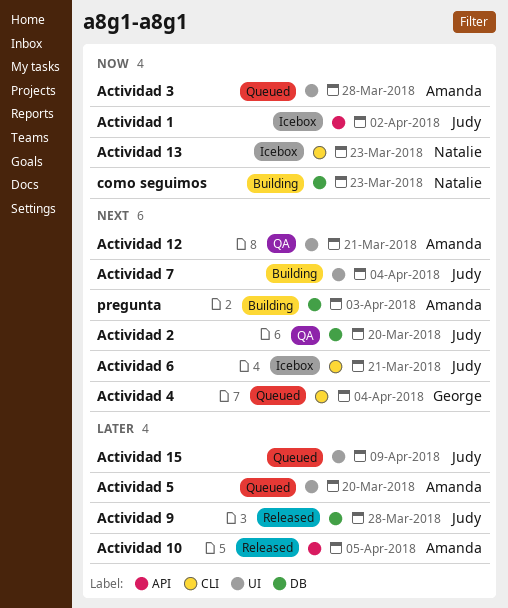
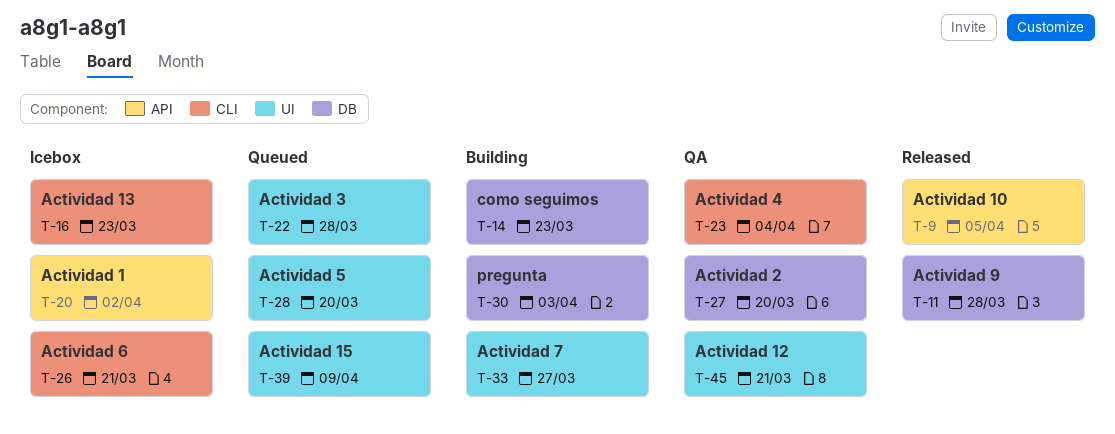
Actividad 4, status: Queued -> QA
Actividad 7, due: Apr 4 -> Mar 27

